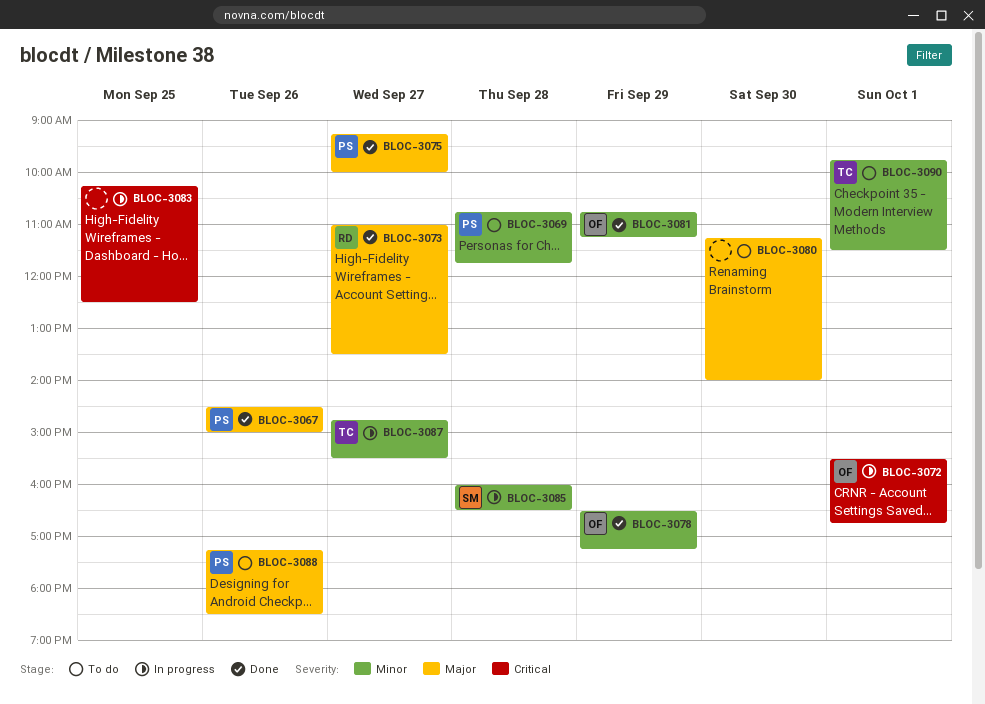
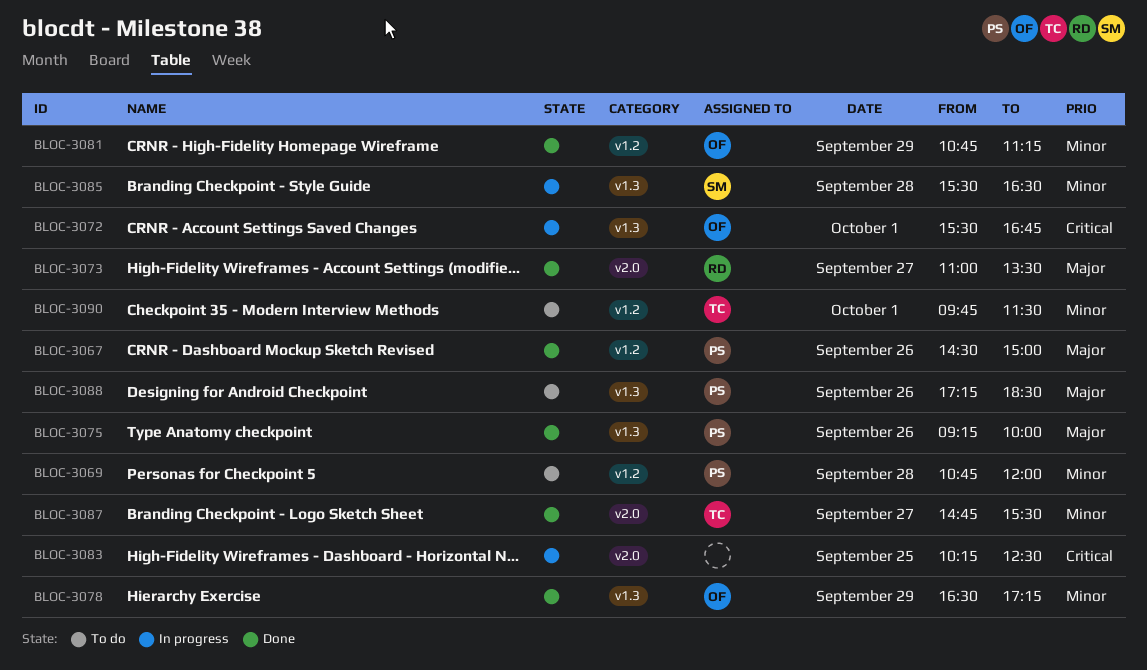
BLOC-3069, ends: 11:45 -> 12:00
BLOC-3075, day: Sep 27 -> Sep 26
BLOC-3080: present -> none
BLOC-3085, begins: 16:00 -> 15:30
BLOC-3087, status: In progress -> Done

